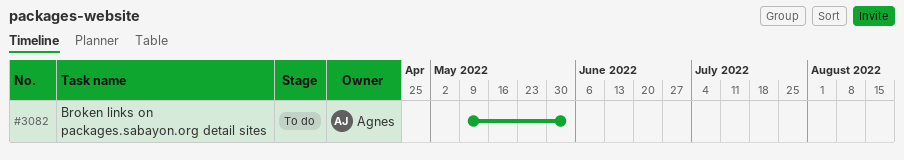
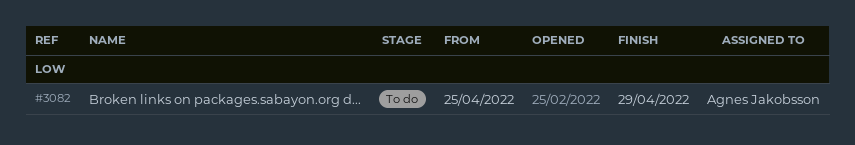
#3082, start: May 9 -> Apr 25
#3082, due: Jun 3 -> Apr 29

